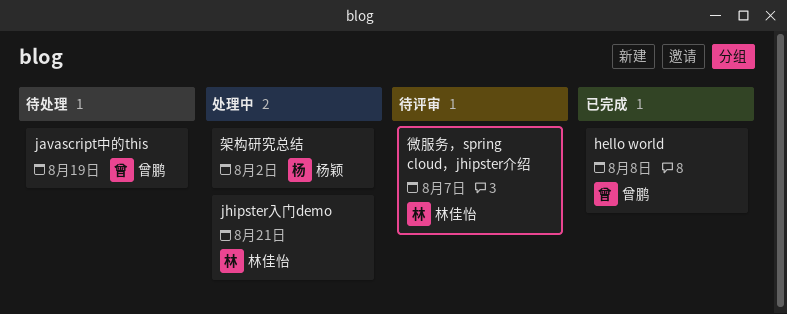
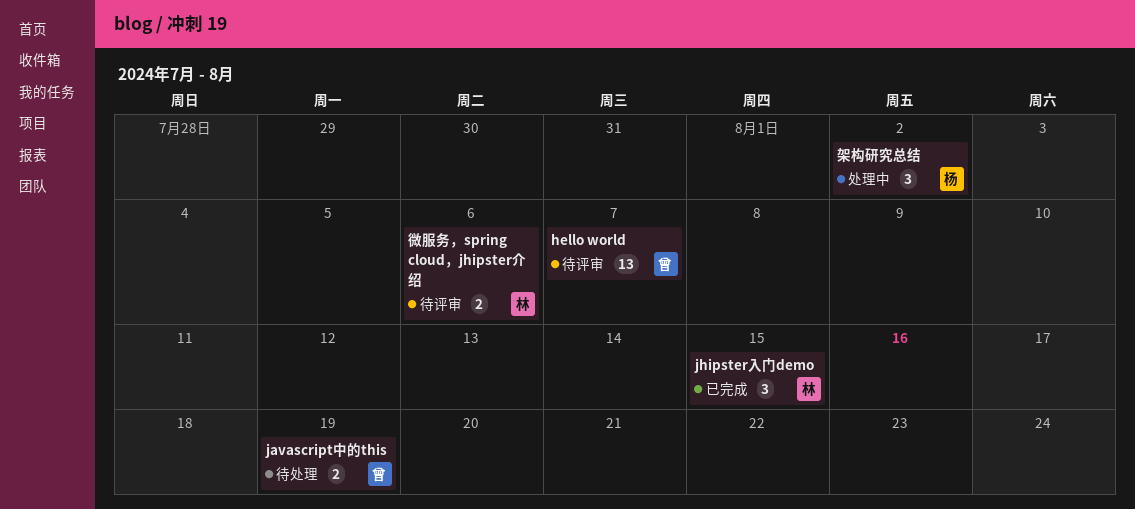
hello world, status: 已完成 -> 待评审
hello world, due: Aug 8 -> Aug 7
jhipster入门demo, status: 处理中 -> 已完成
jhipster入门demo, due: Aug 21 -> Aug 15
微服务，spring cloud，jhipster介绍, due: Aug 7 -> Aug 6

